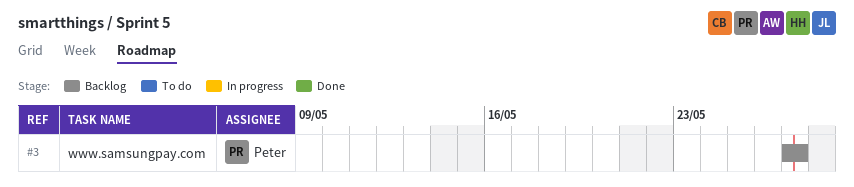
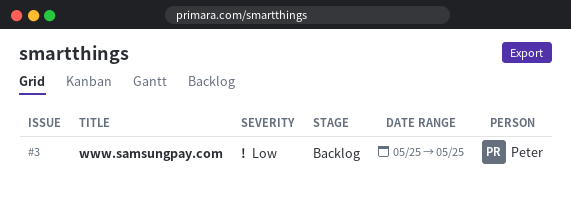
#3, start: May 27 -> May 25
#3, due: May 27 -> May 25

